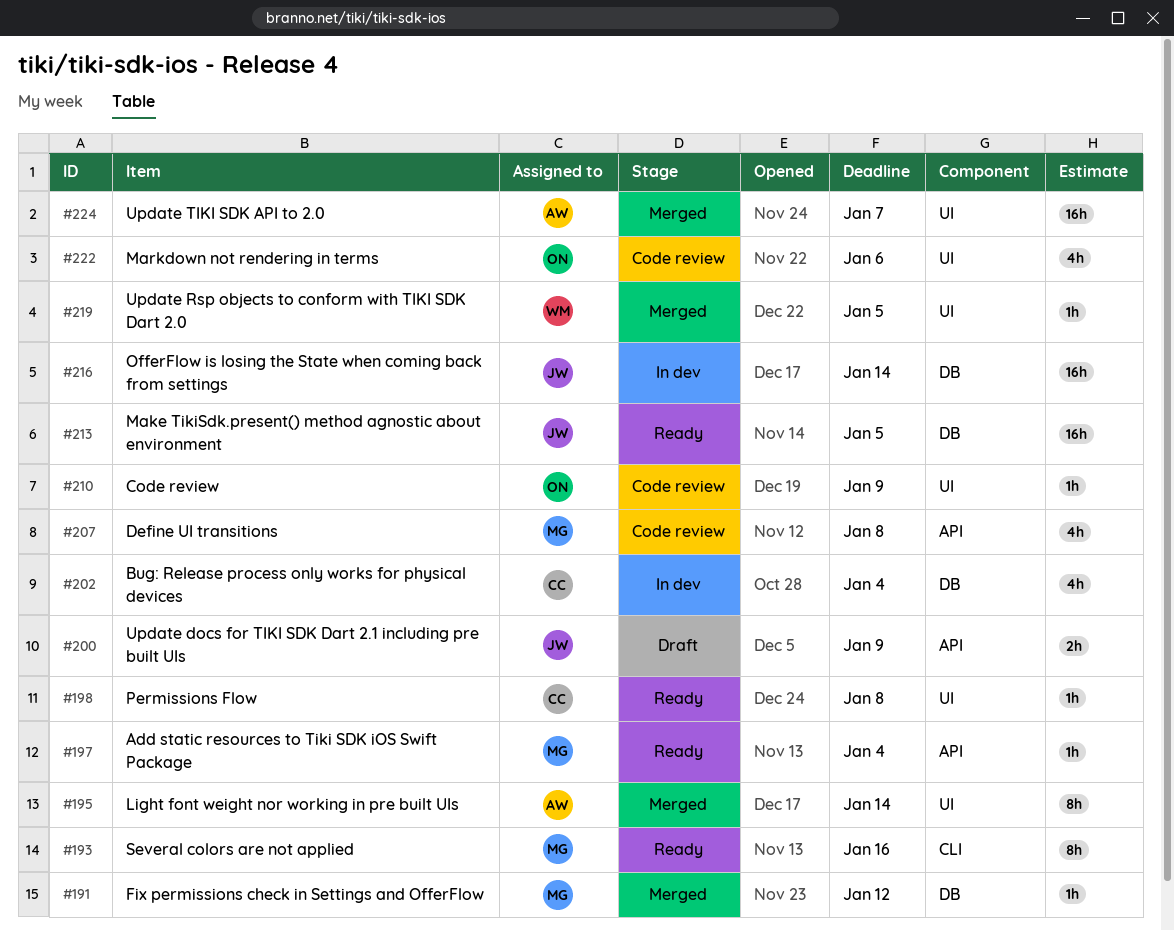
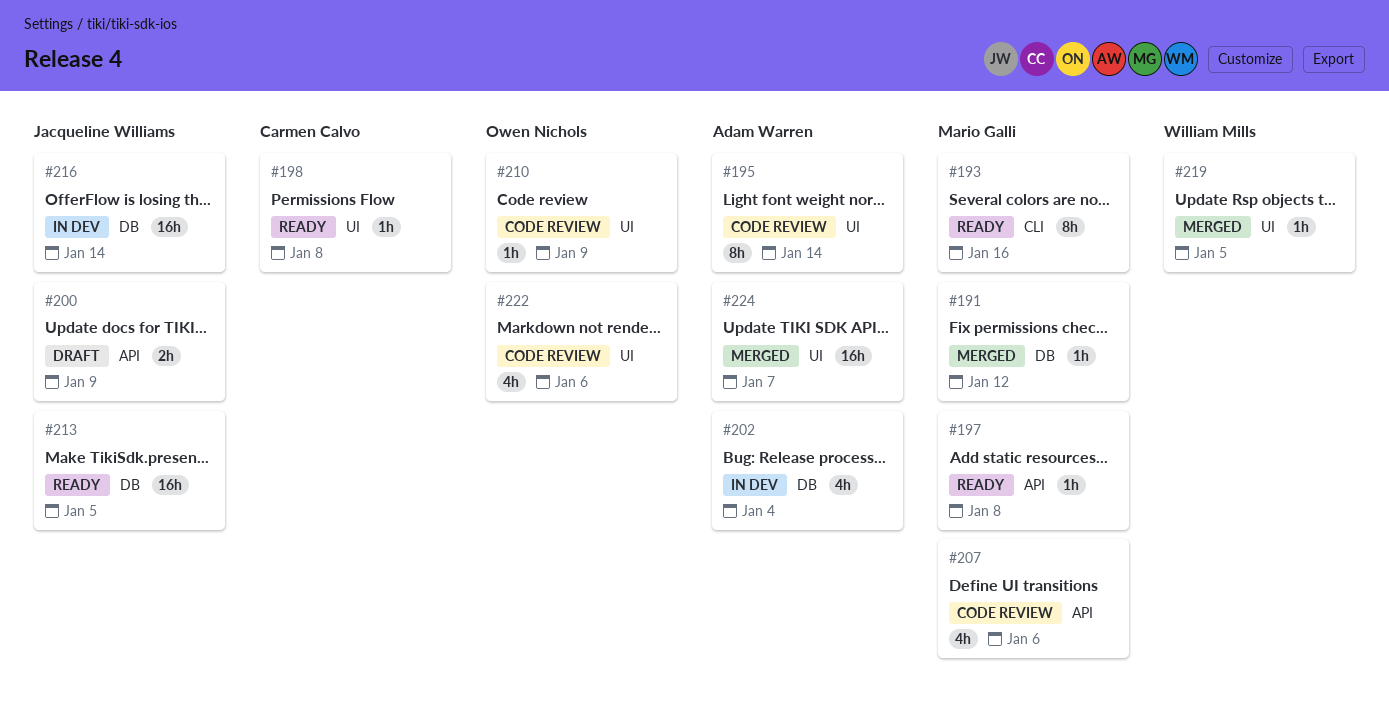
#195, status: Merged -> Code review
#197, due: Jan 4 -> Jan 8
#202, owner: Carmen Calvo -> Adam Warren
#207, due: Jan 8 -> Jan 6

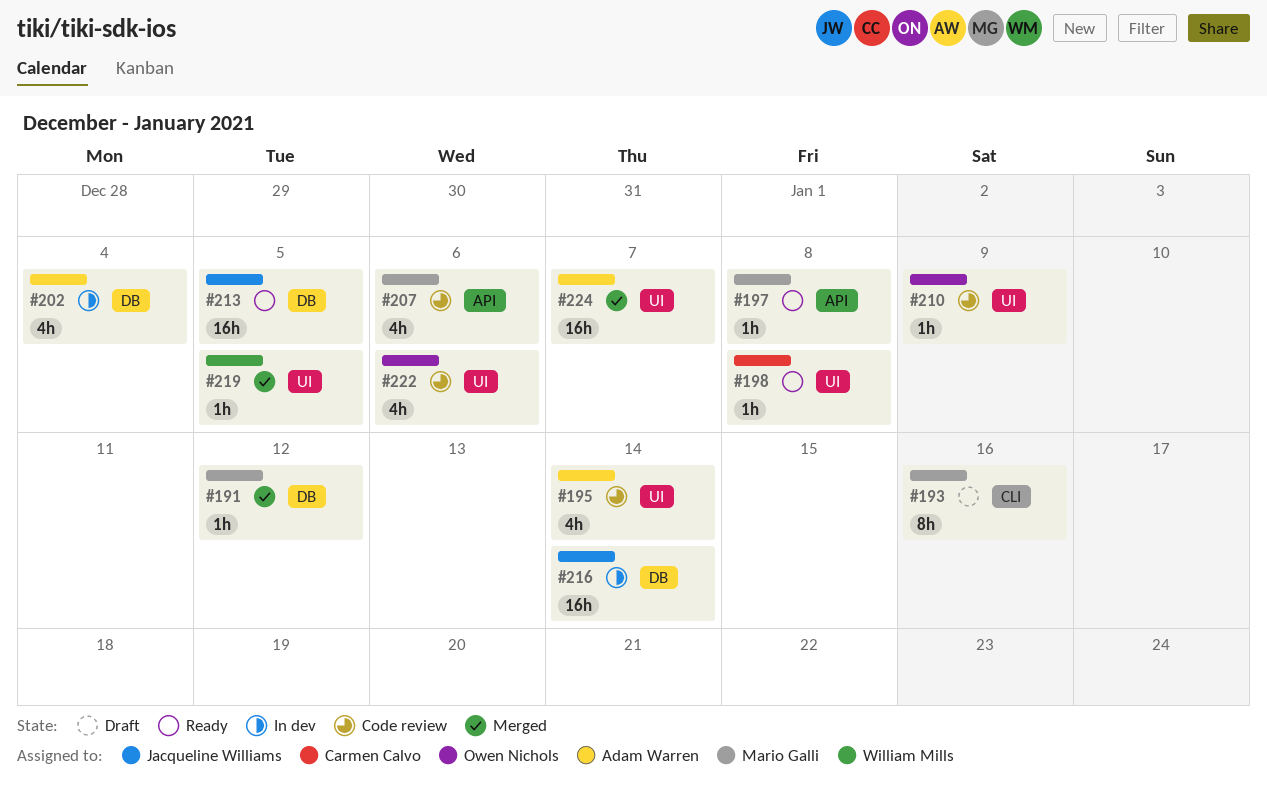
#193, status: Ready -> Draft
#195, estimate: 8h -> 4h
#200: present -> none

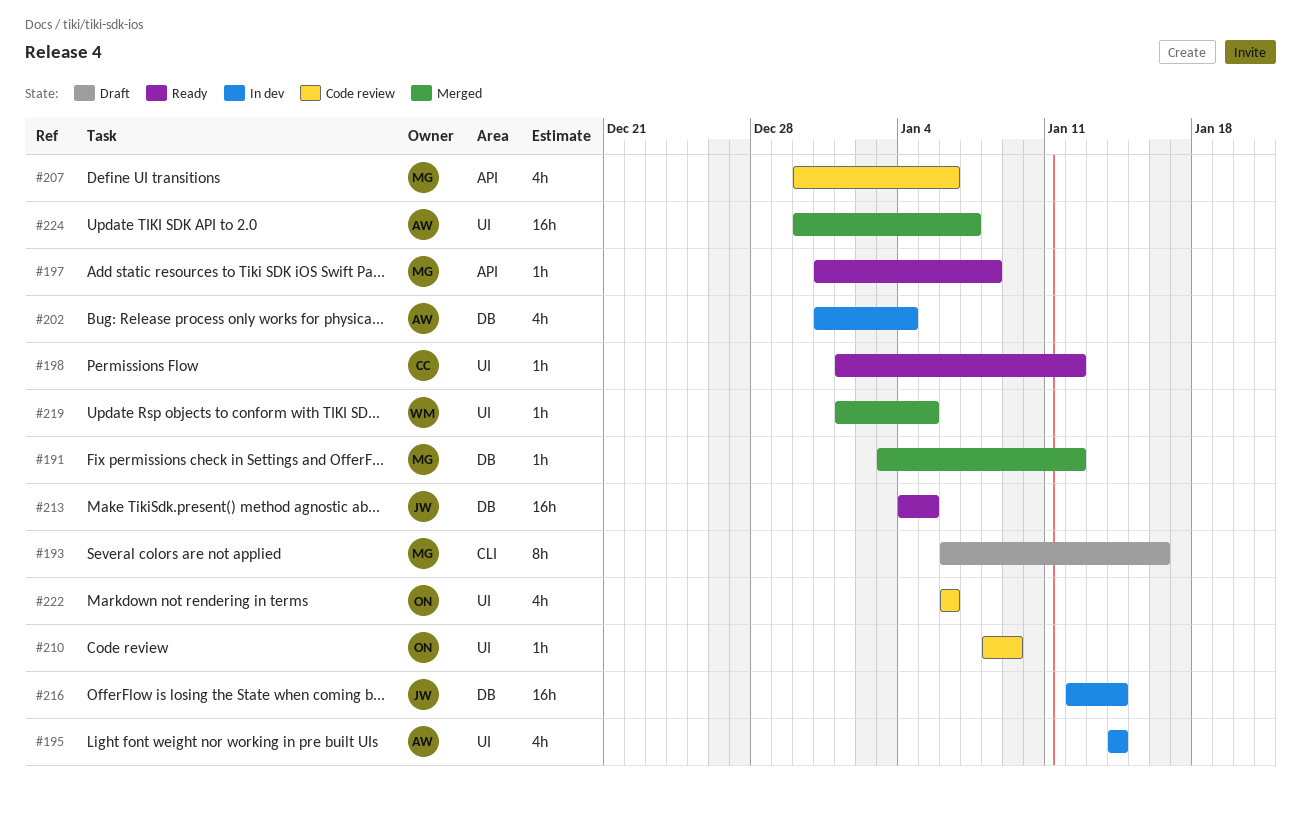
#195, status: Code review -> In dev
#198, due: Jan 8 -> Jan 12

